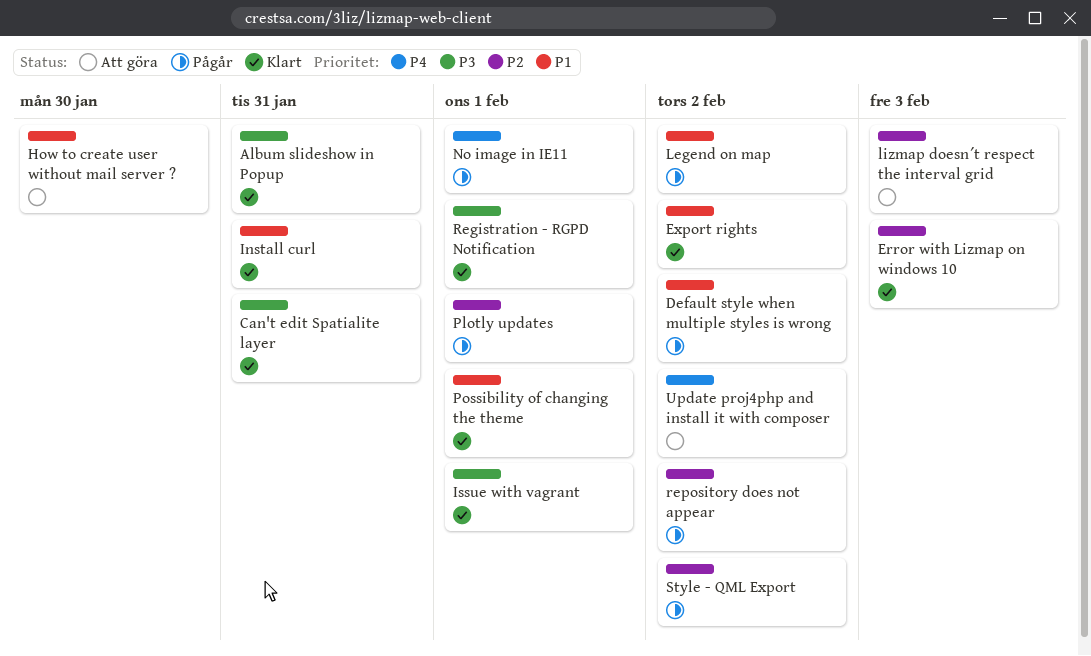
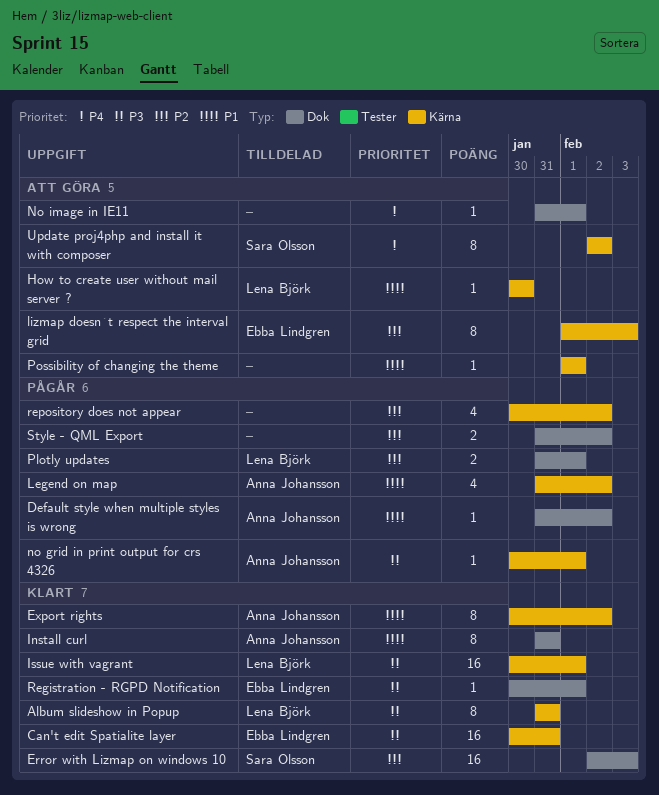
no grid in print output for crs 4326: none -> present
No image in IE11, status: Pågår -> Att göra
Possibility of changing the theme, status: Klart -> Att göra

